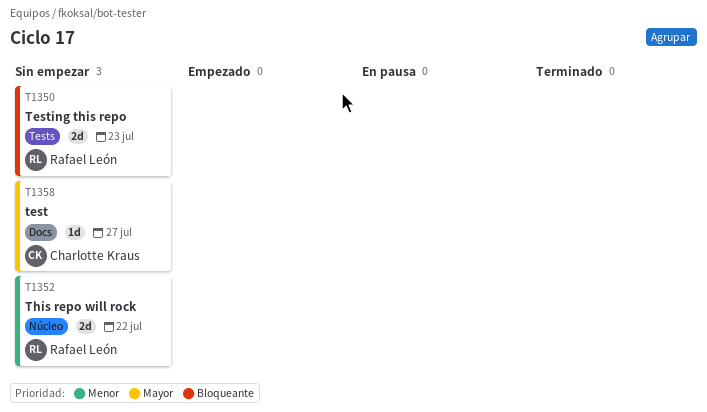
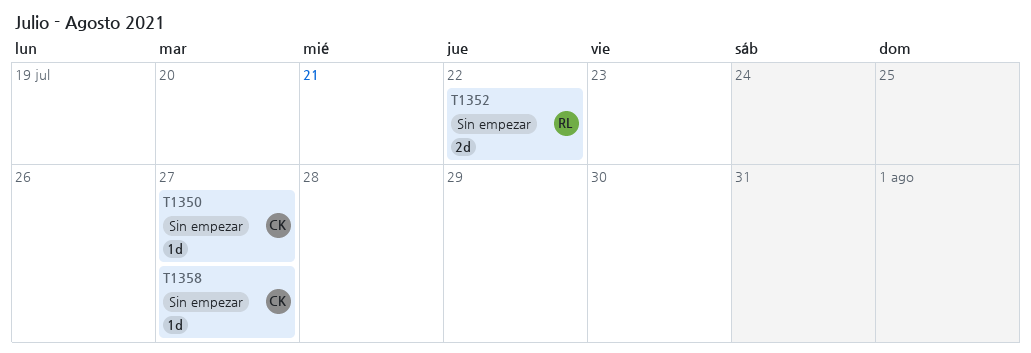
T1350, owner: Rafael León -> Charlotte Kraus
T1350, estimate: 2d -> 1d
T1350, due: Jul 23 -> Jul 27

